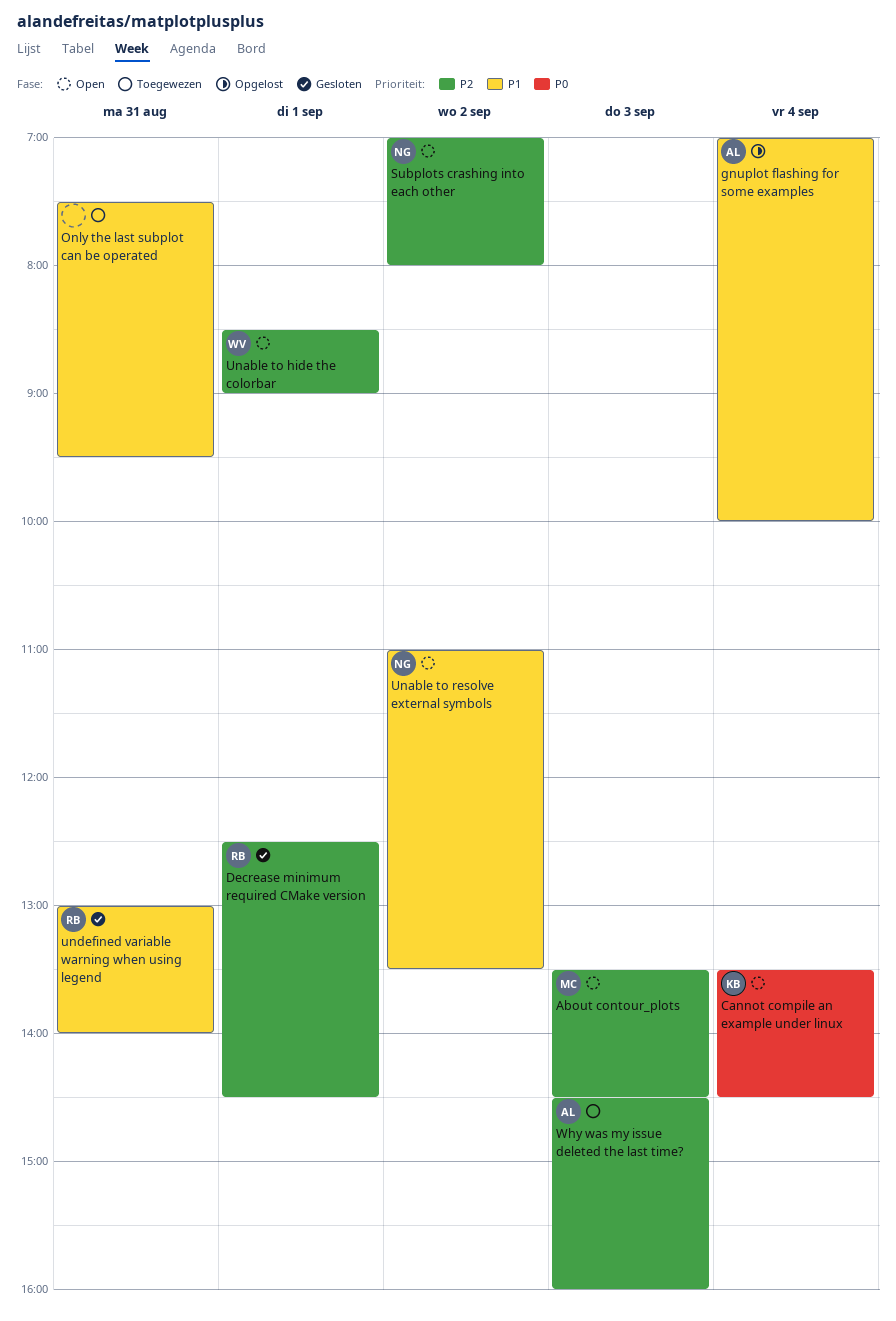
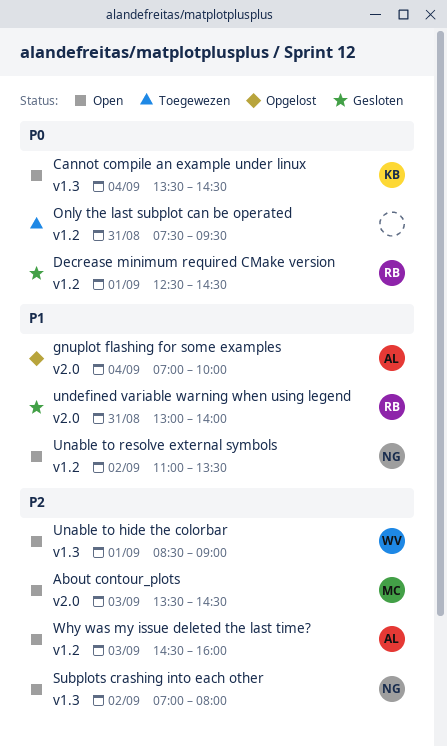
Decrease minimum required CMake version, priority: P2 -> P0
Only the last subplot can be operated, priority: P1 -> P0
Why was my issue deleted the last time?, status: Toegewezen -> Open

